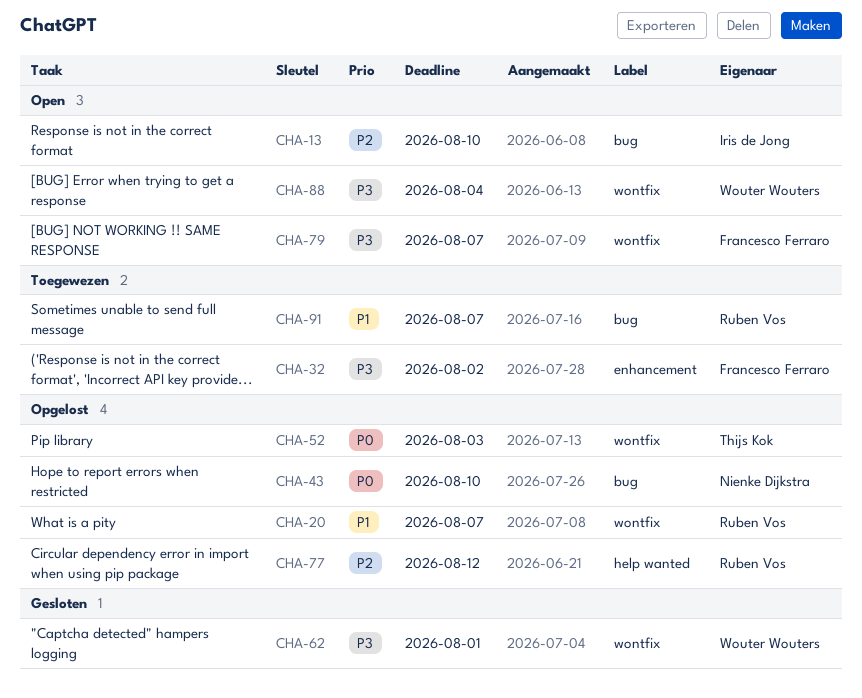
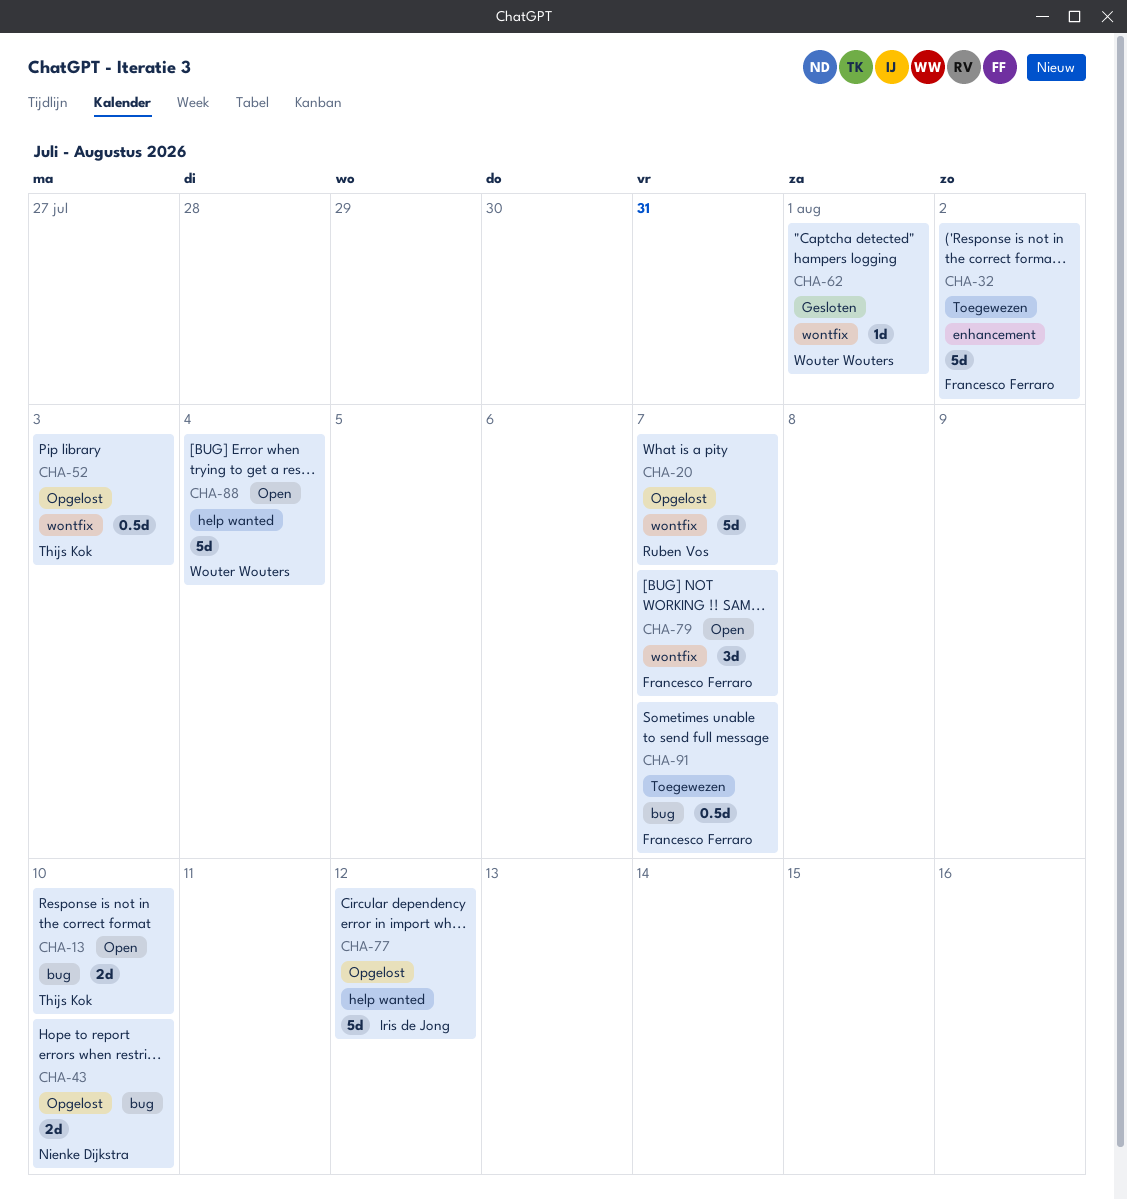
CHA-13, owner: Iris de Jong -> Thijs Kok
CHA-77, owner: Ruben Vos -> Iris de Jong
CHA-88, label: wontfix -> help wanted
CHA-91, owner: Ruben Vos -> Francesco Ferraro

